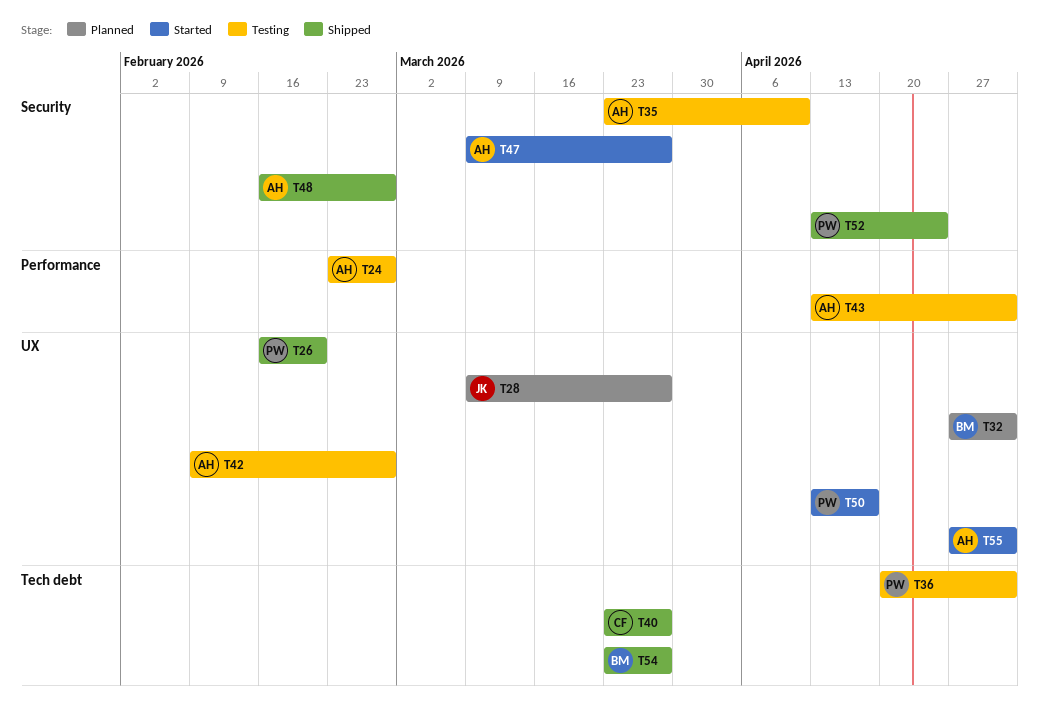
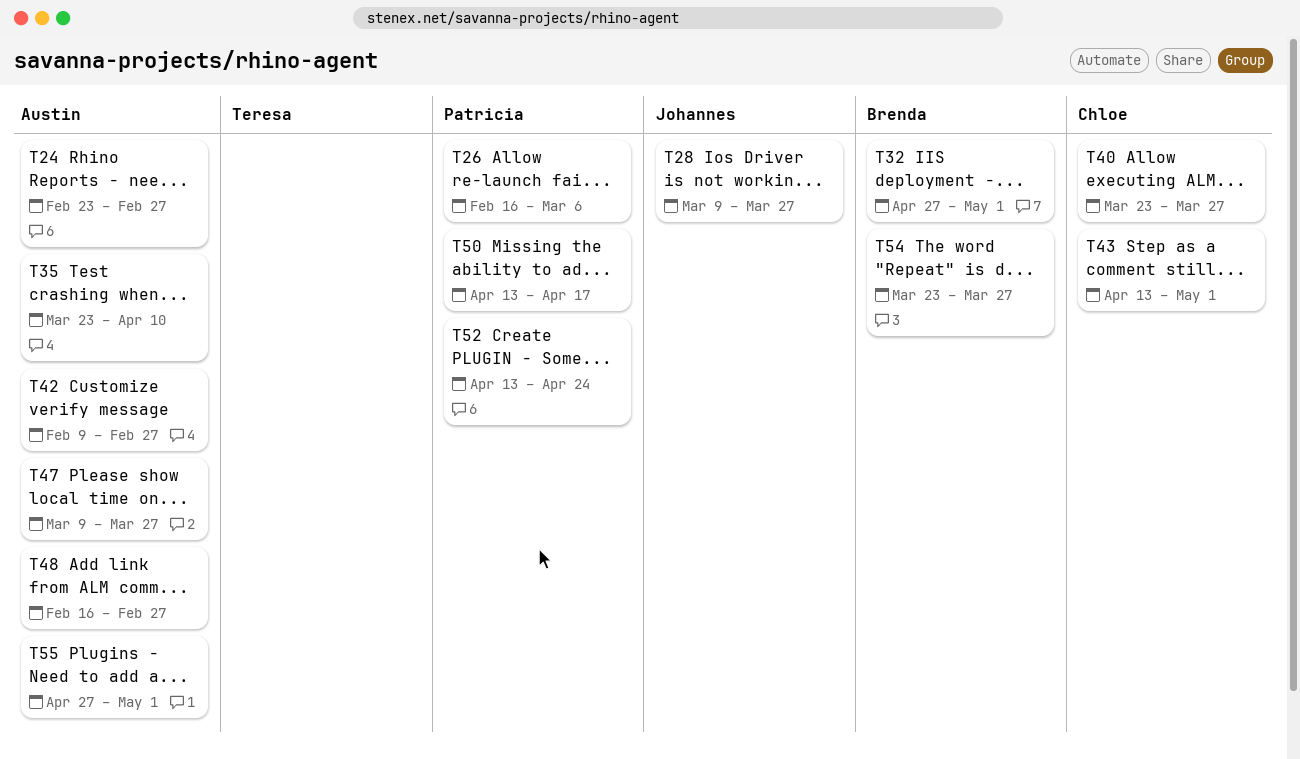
T26, due: Feb 20 -> Mar 6
T36: present -> none
T43, owner: Austin -> Chloe

